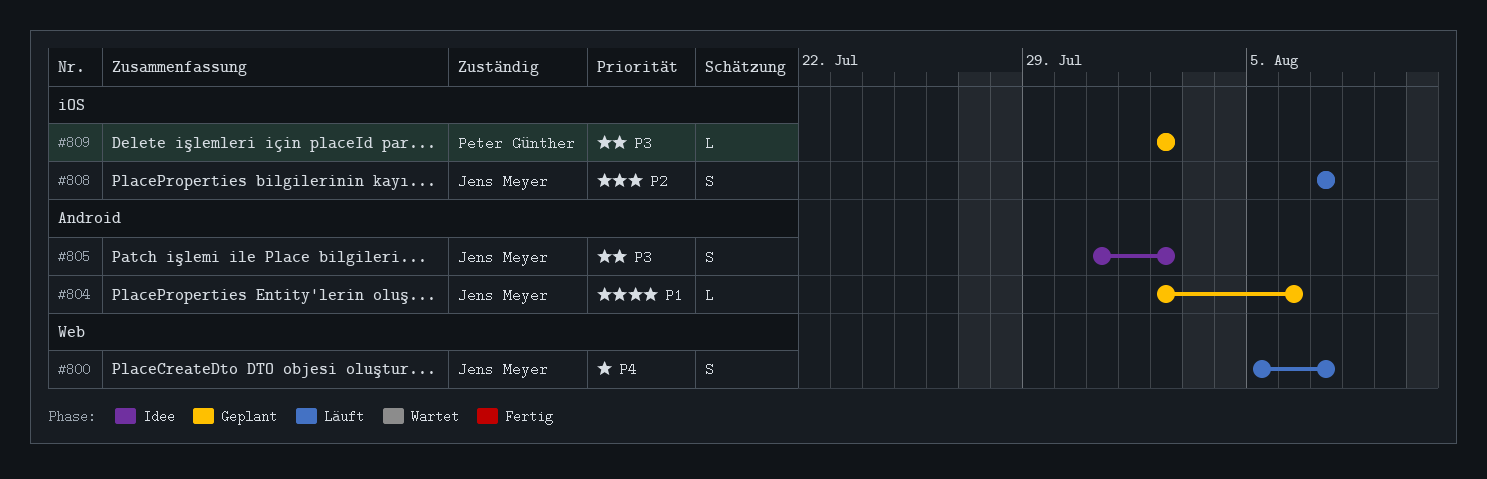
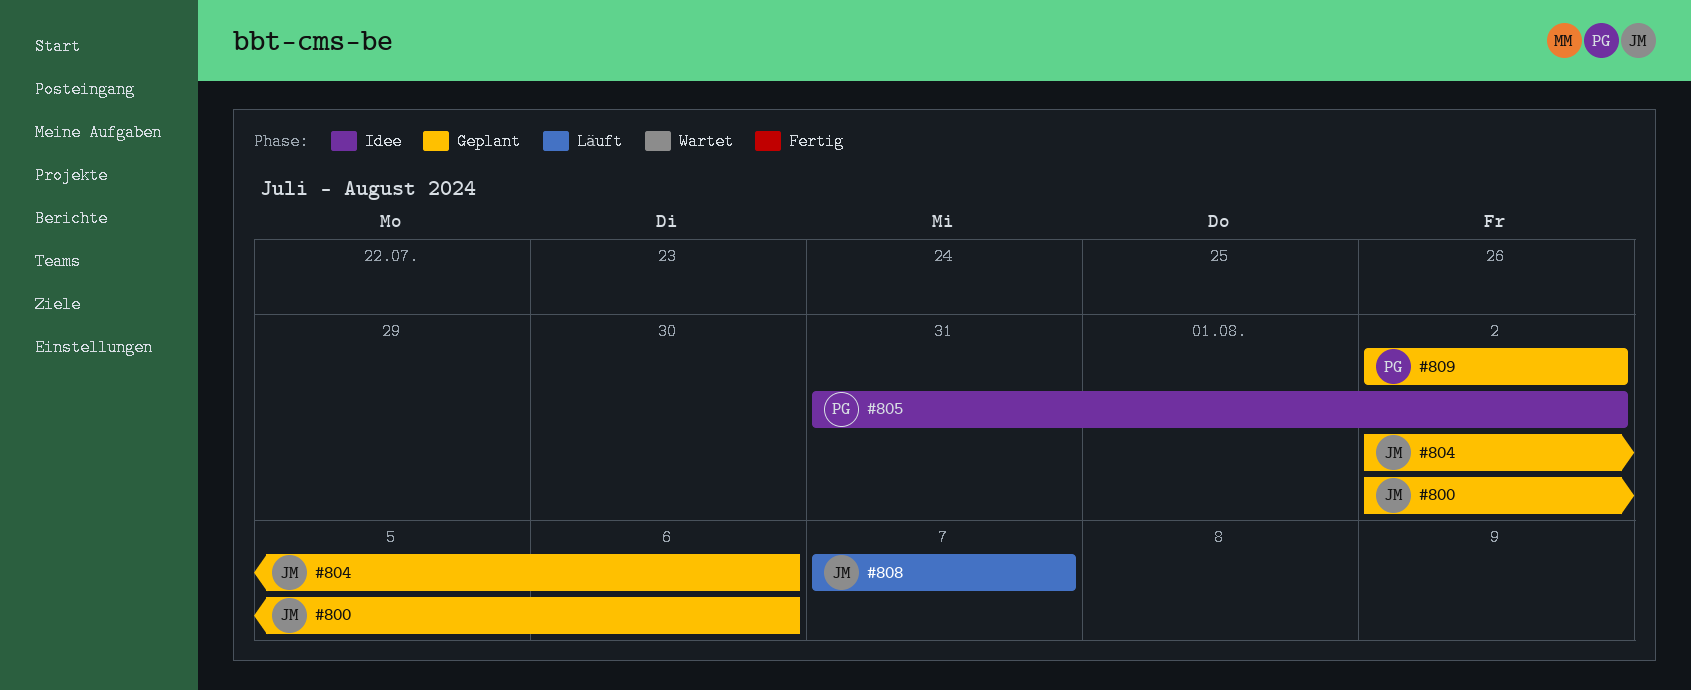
#800, status: Läuft -> Geplant
#800, start: Aug 5 -> Aug 2
#800, due: Aug 7 -> Aug 6
#805, owner: Jens Meyer -> Peter Günther

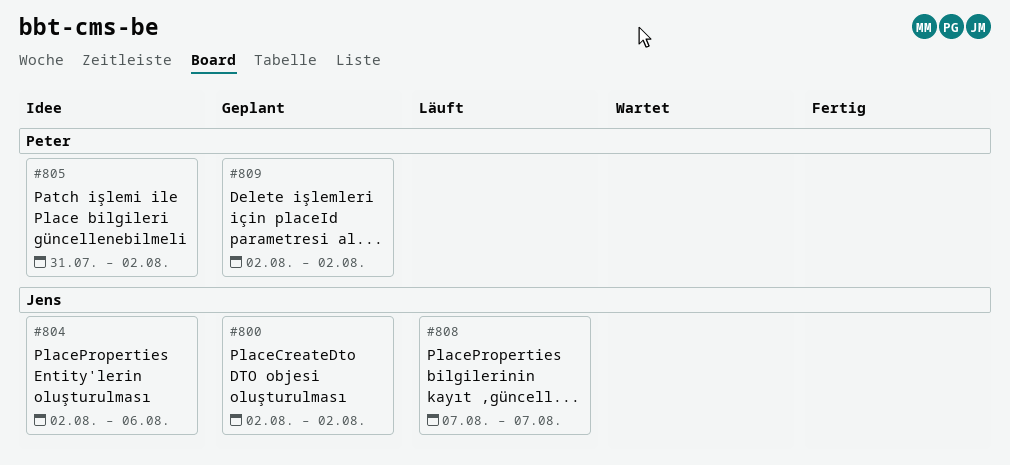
#800, due: Aug 6 -> Aug 2
#804, status: Geplant -> Idee

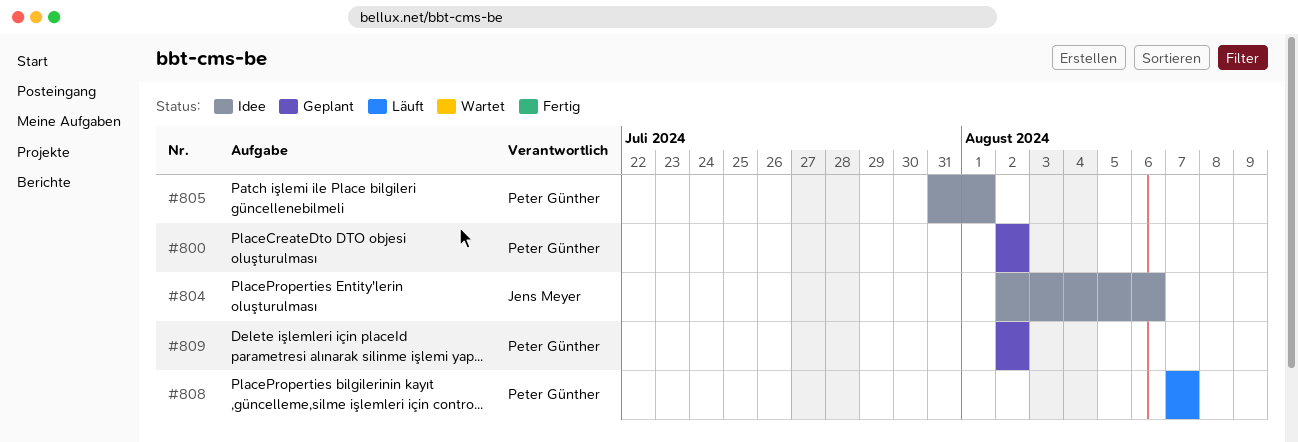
#800, owner: Jens Meyer -> Peter Günther
#805, due: Aug 2 -> Aug 1
#808, owner: Jens Meyer -> Peter Günther

